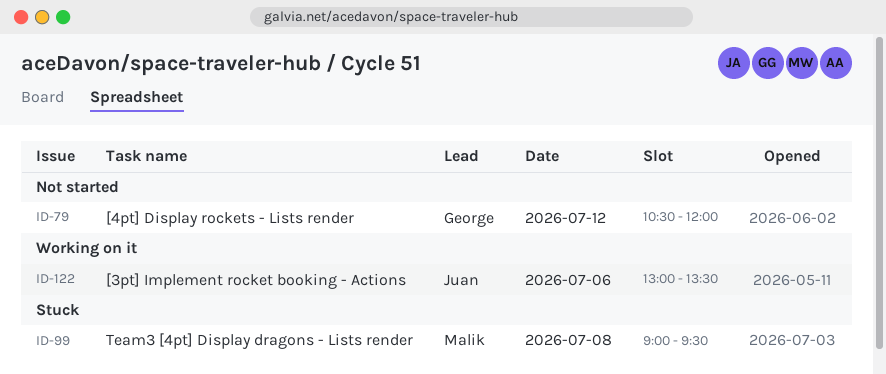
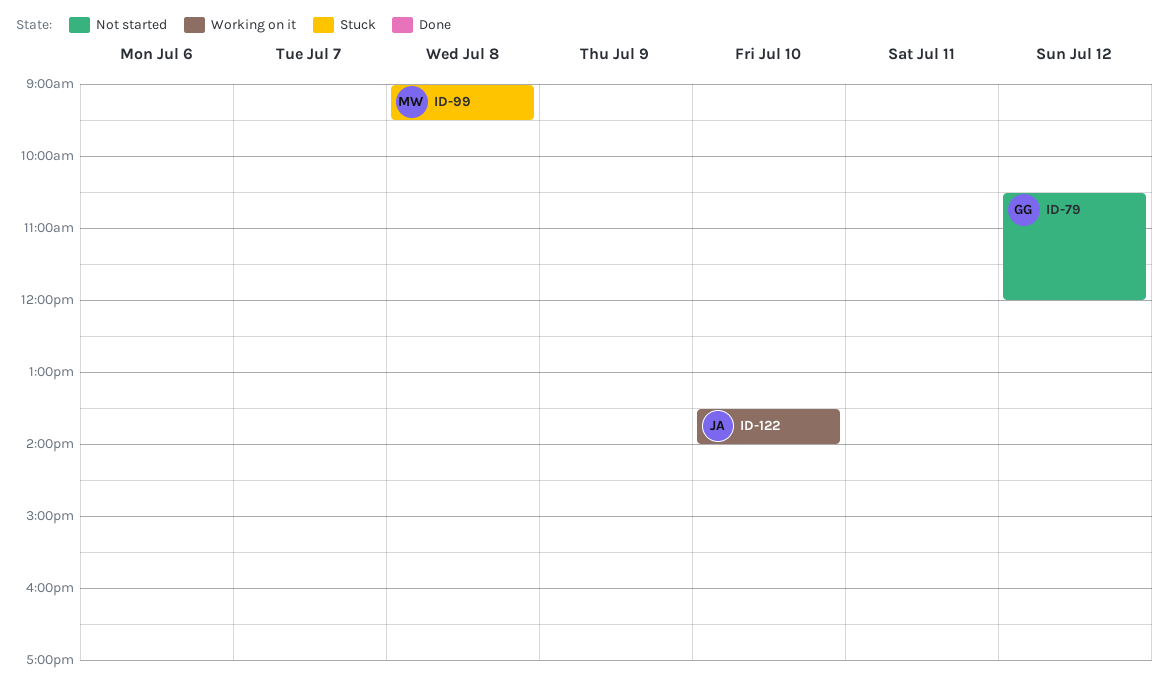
ID-122, day: Jul 6 -> Jul 10
ID-122, begins: 13:00 -> 13:30
ID-122, ends: 13:30 -> 14:00

